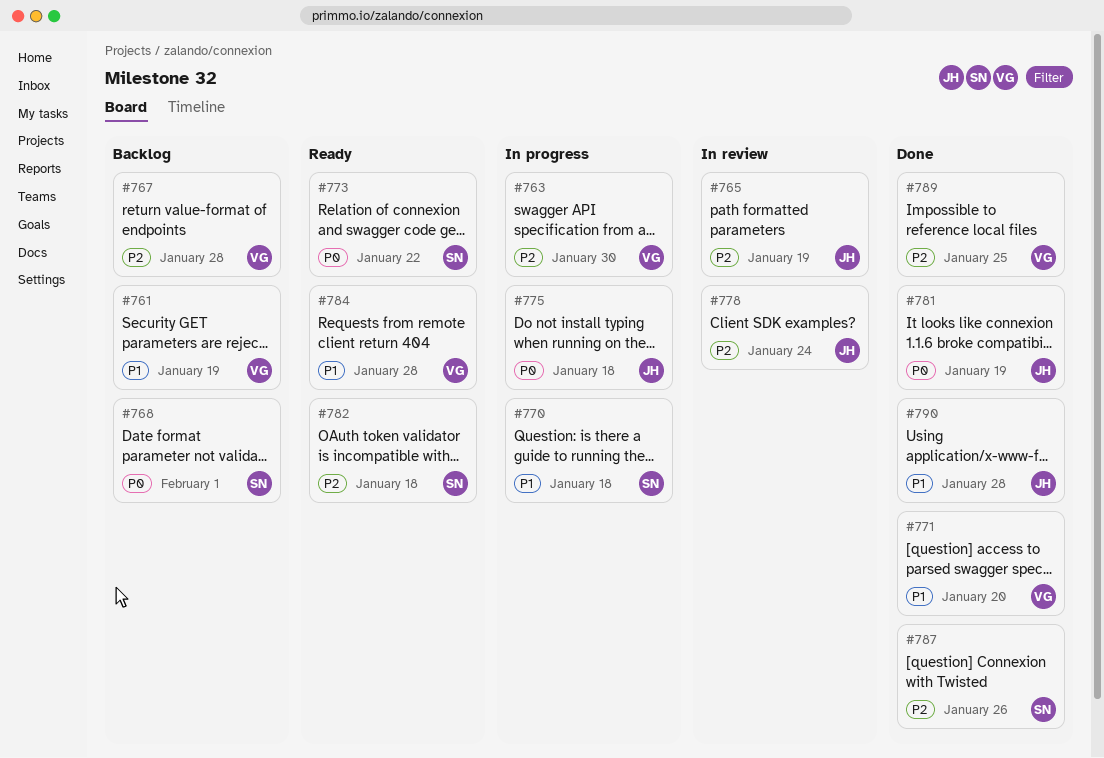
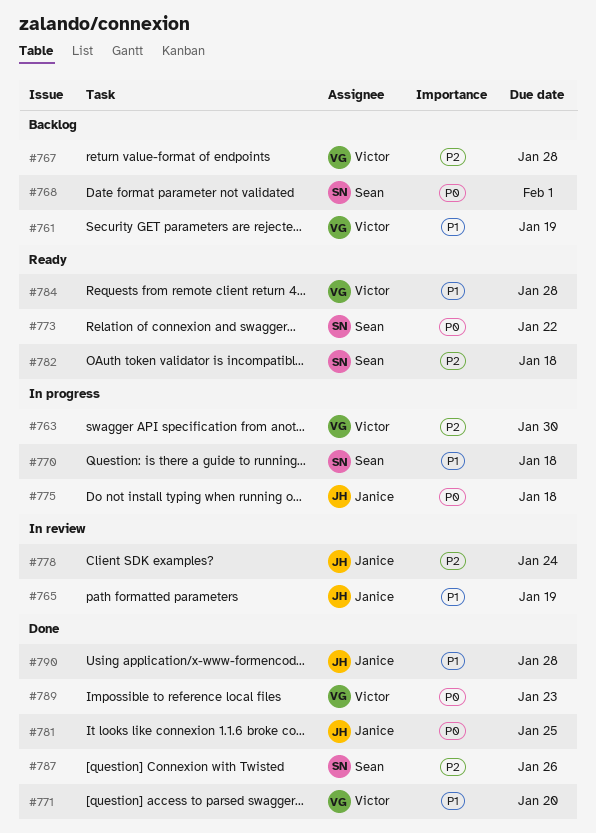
#765, priority: P2 -> P1
#781, due: Jan 19 -> Jan 25
#789, priority: P2 -> P0
#789, due: Jan 25 -> Jan 23

